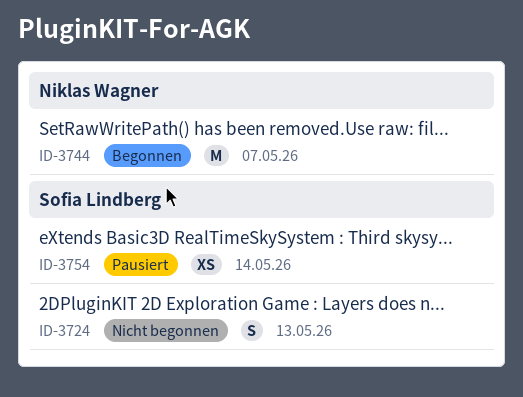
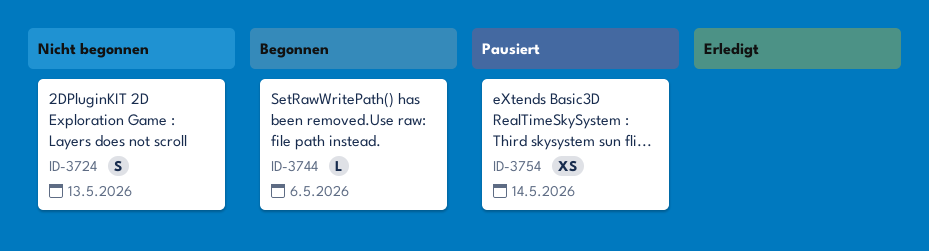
ID-3744, estimate: M -> L
ID-3744, due: May 7 -> May 6

